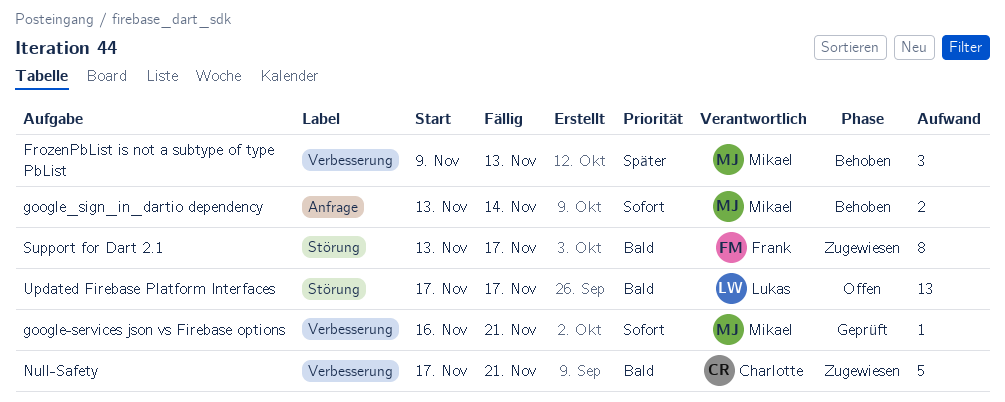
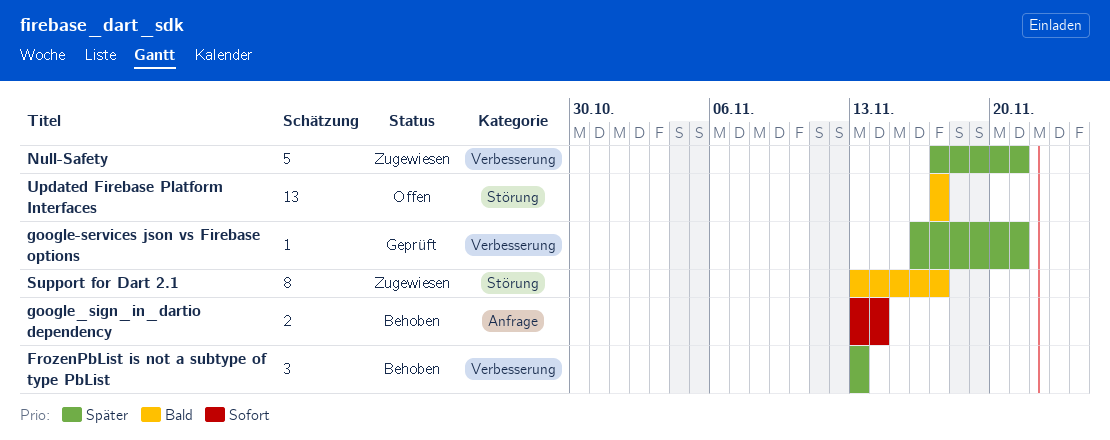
FrozenPbList is not a subtype of type PbList, start: Nov 9 -> Nov 13
google-services json vs Firebase options, priority: Sofort -> Später
Null-Safety, priority: Bald -> Später

